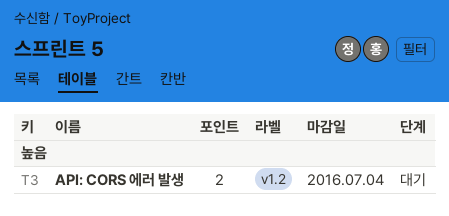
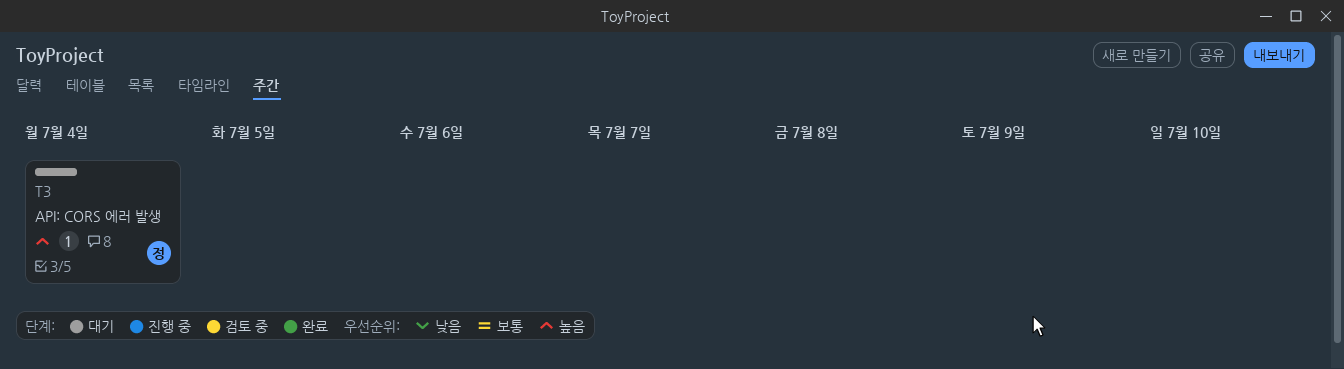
T3, estimate: 2 -> 1

